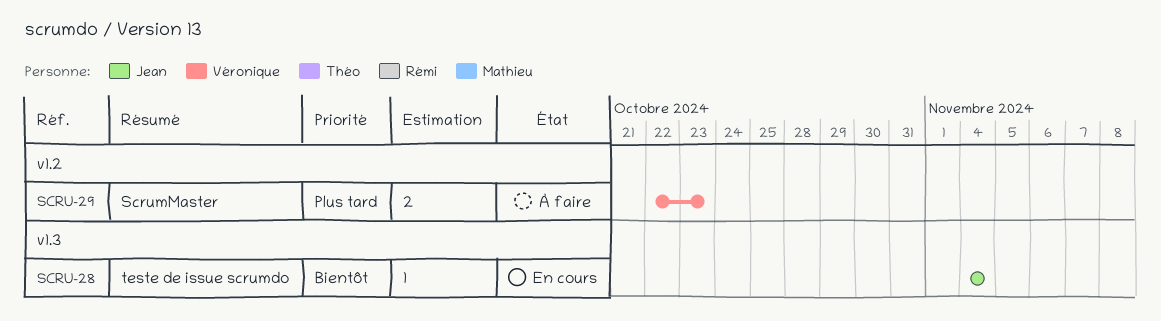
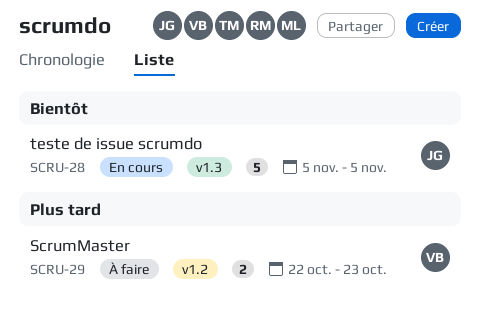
SCRU-28, estimate: 1 -> 5
SCRU-28, start: Nov 4 -> Nov 5
SCRU-28, due: Nov 4 -> Nov 5

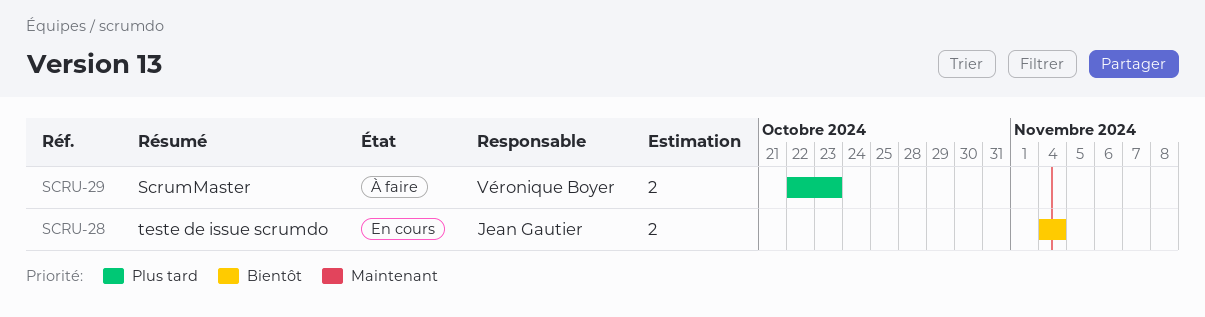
SCRU-28, estimate: 5 -> 2
SCRU-28, start: Nov 5 -> Nov 4
SCRU-28, due: Nov 5 -> Nov 4

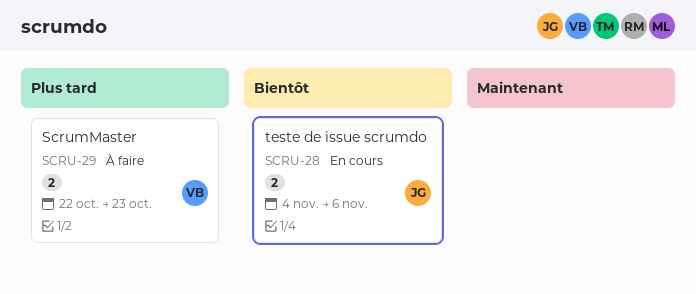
SCRU-28, due: Nov 4 -> Nov 6

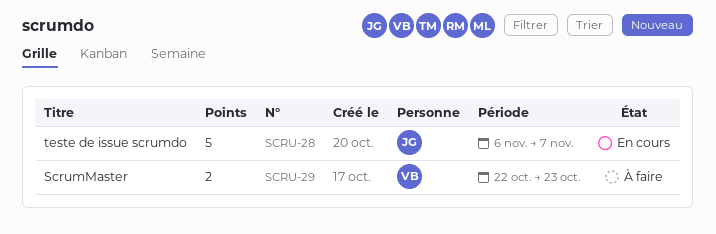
SCRU-28, estimate: 2 -> 5
SCRU-28, start: Nov 4 -> Nov 6
SCRU-28, due: Nov 6 -> Nov 7

